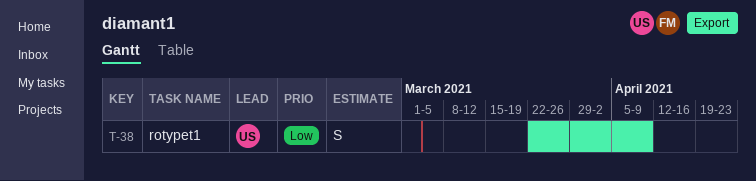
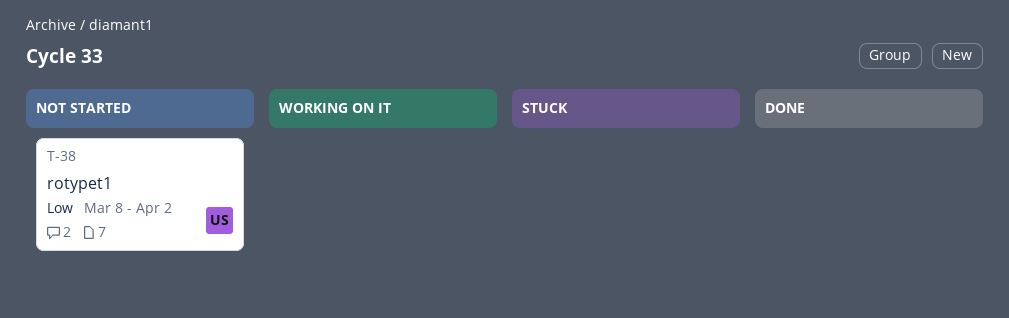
T-38, start: Mar 22 -> Mar 8
T-38, due: Apr 9 -> Apr 2

